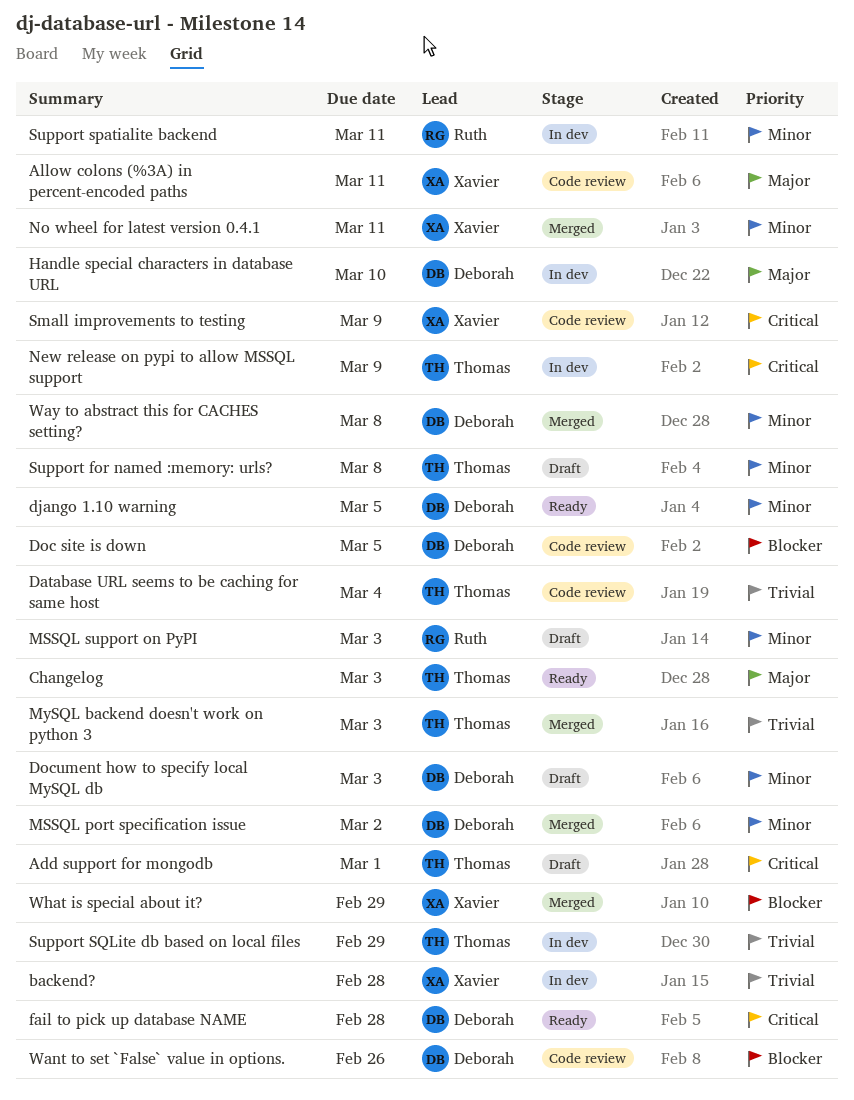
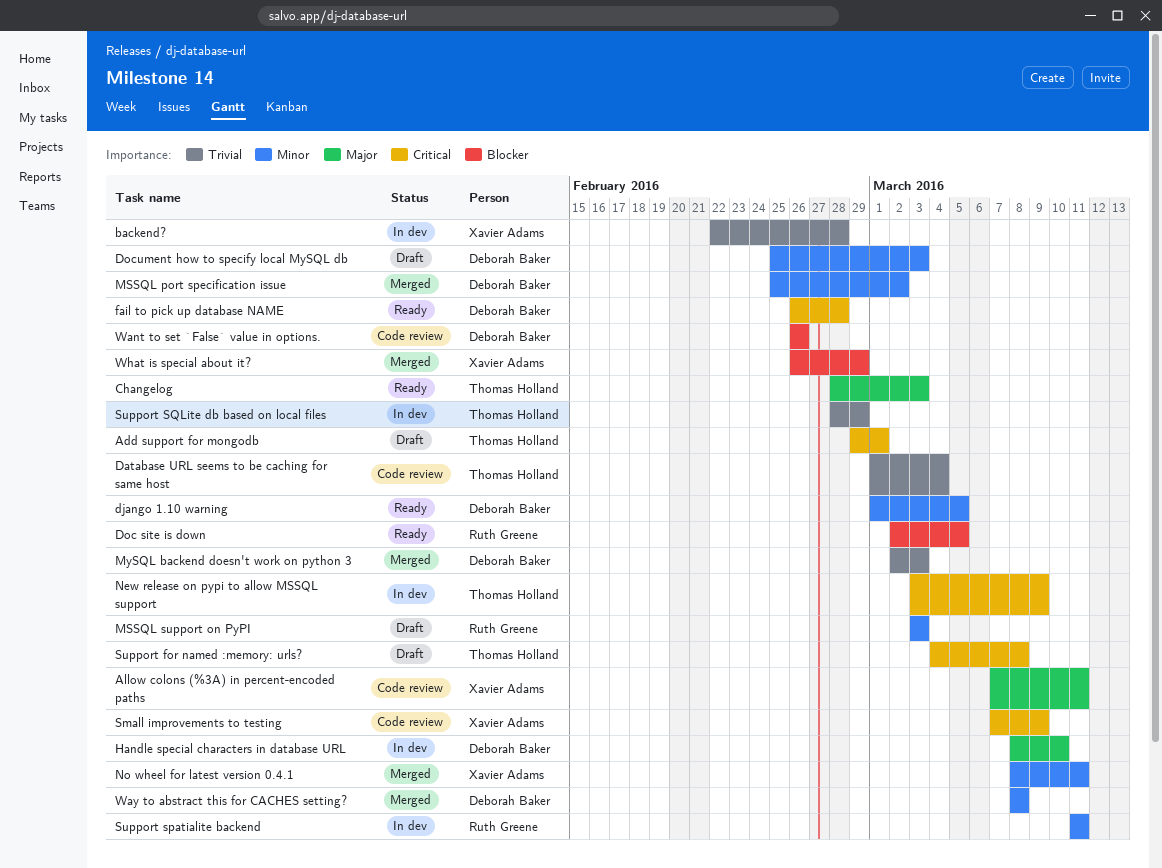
Doc site is down, status: Code review -> Ready
Doc site is down, owner: Deborah Baker -> Ruth Greene
MySQL backend doesn't work on python 3, owner: Thomas Holland -> Deborah Baker
Support for named :memory: urls?, priority: Minor -> Critical

